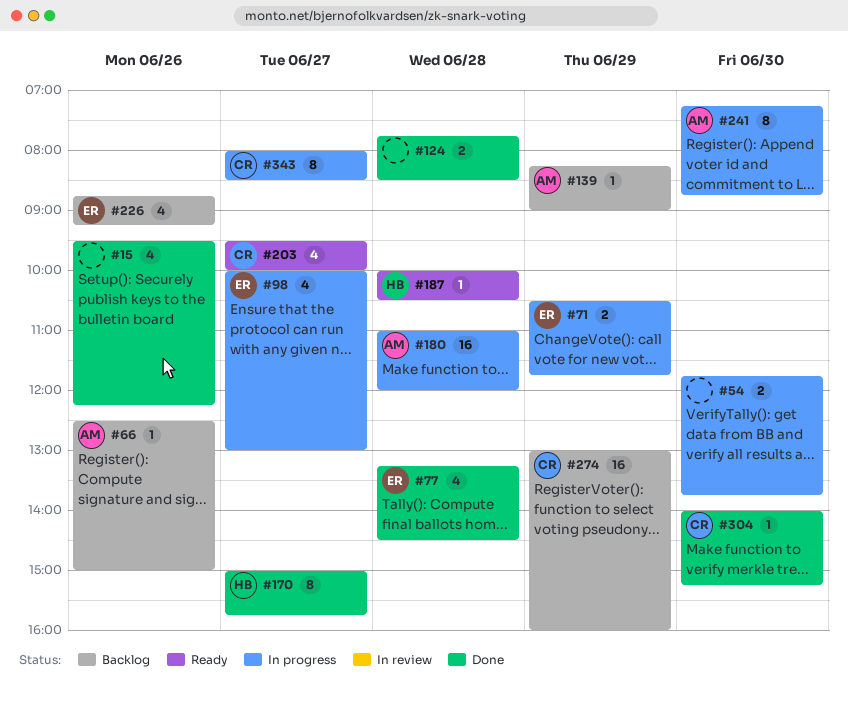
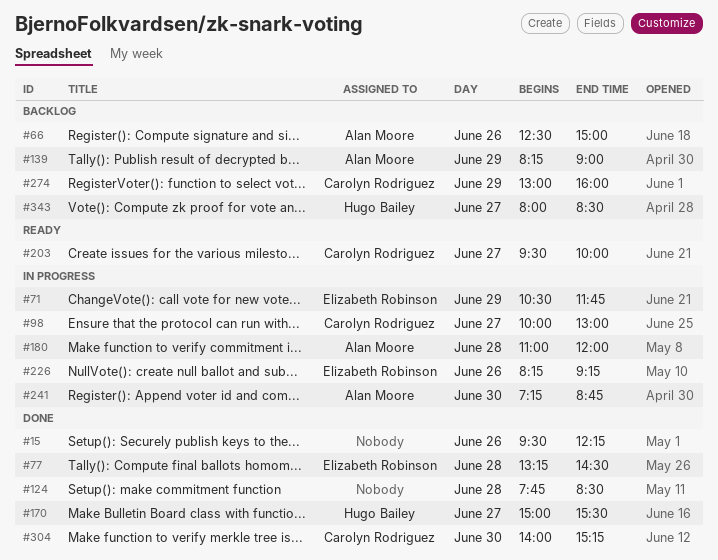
#54: present -> none
#98, owner: Elizabeth Robinson -> Carolyn Rodriguez
#170, ends: 15:45 -> 15:30
#187: present -> none
#226, status: Backlog -> In progress
#226, begins: 08:45 -> 08:15
#343, status: In progress -> Backlog
#343, owner: Carolyn Rodriguez -> Hugo Bailey

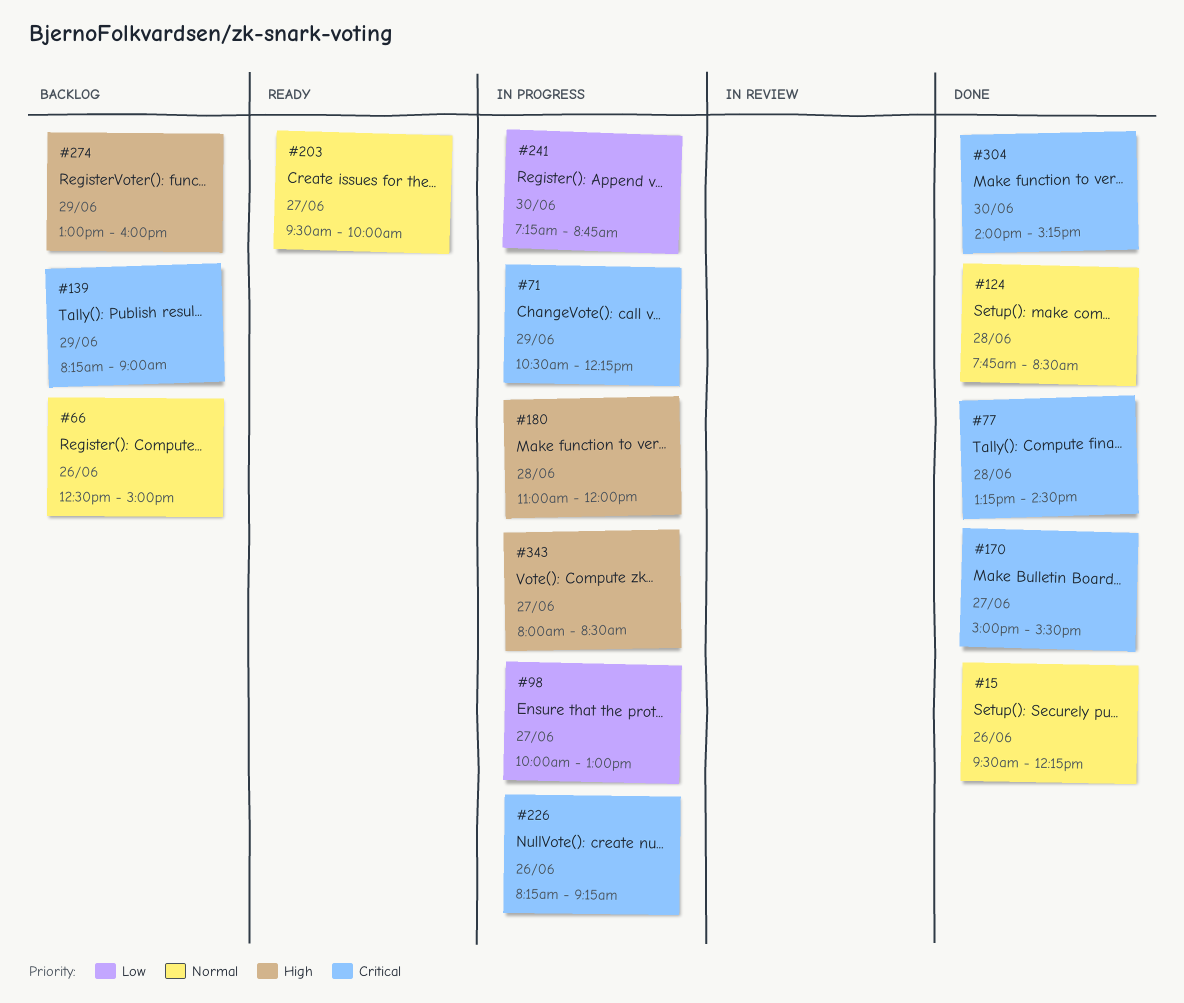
#71, ends: 11:45 -> 12:15
#343, status: Backlog -> In progress

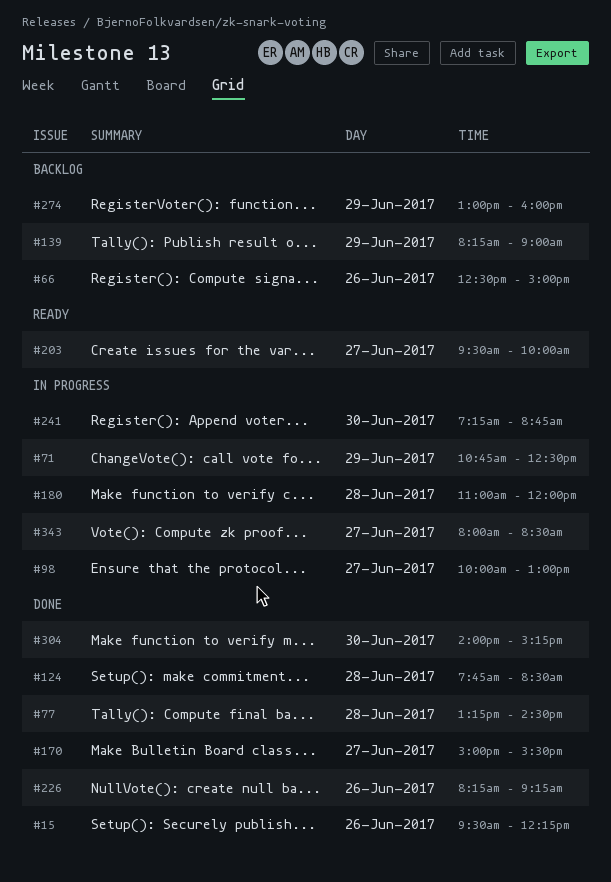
#71, begins: 10:30 -> 10:45
#71, ends: 12:15 -> 12:30
#226, status: In progress -> Done

